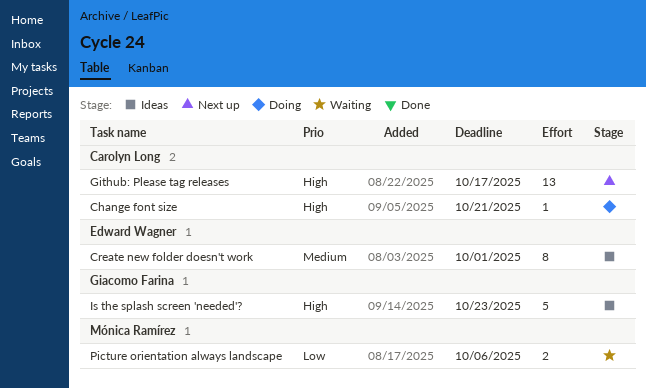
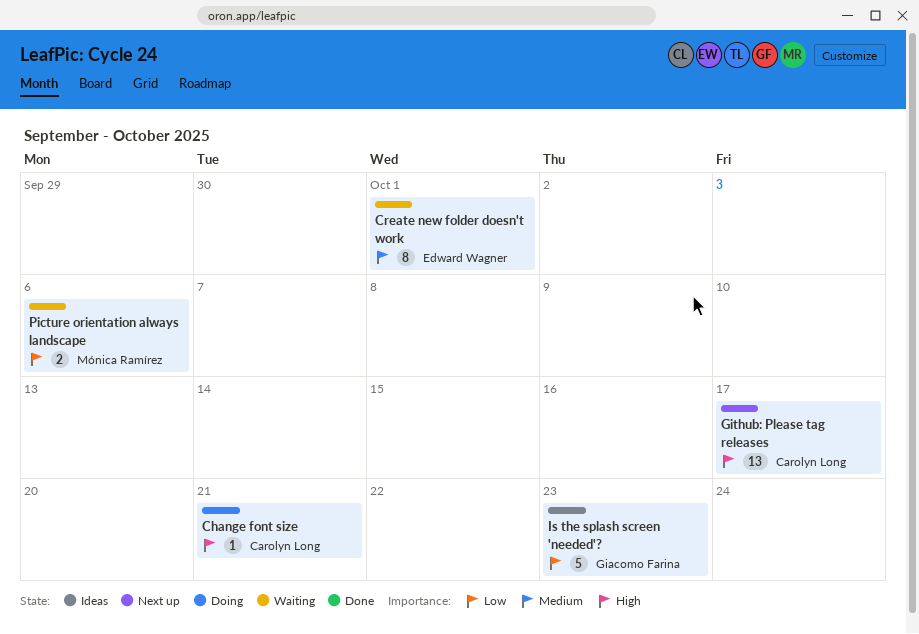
Create new folder doesn't work, status: Ideas -> Waiting
Is the splash screen 'needed'?, priority: High -> Low

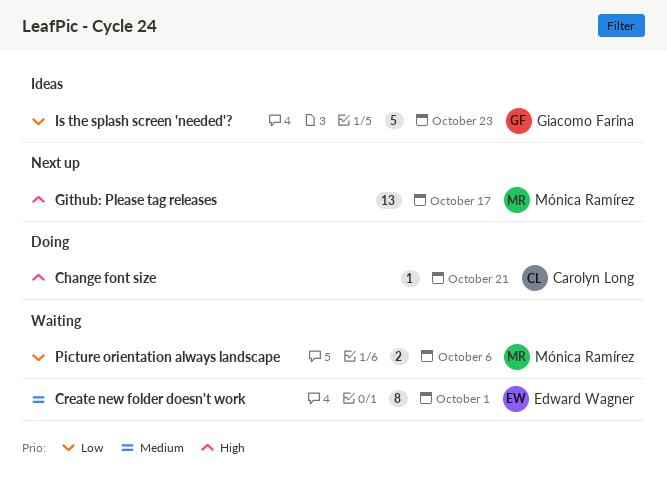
Github: Please tag releases, owner: Carolyn Long -> Mónica Ramírez

